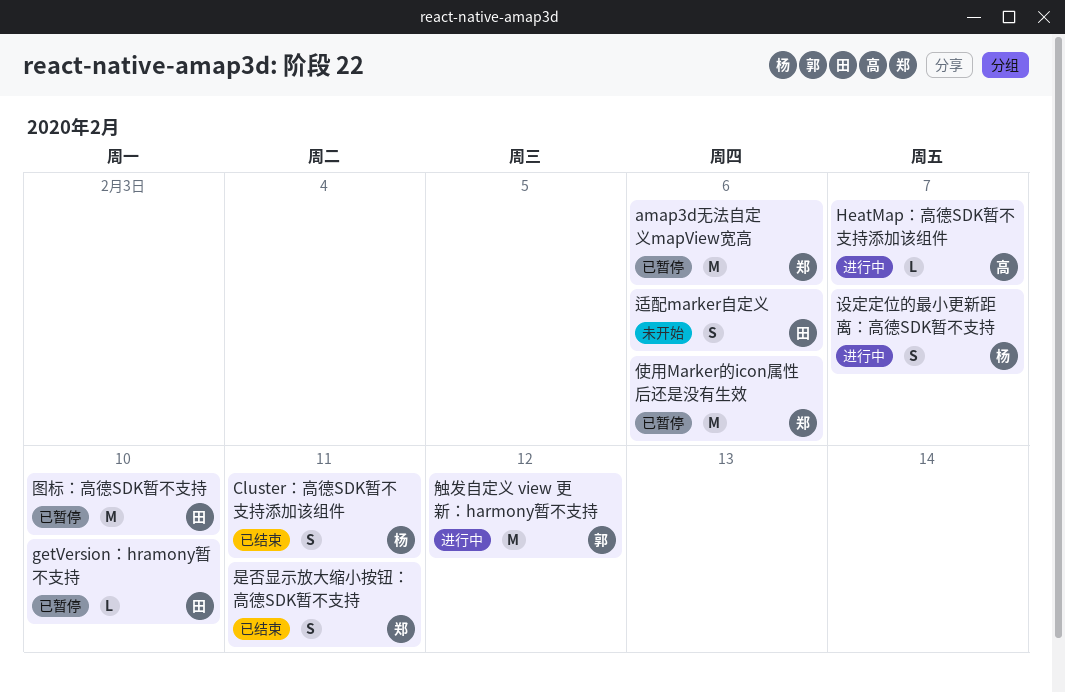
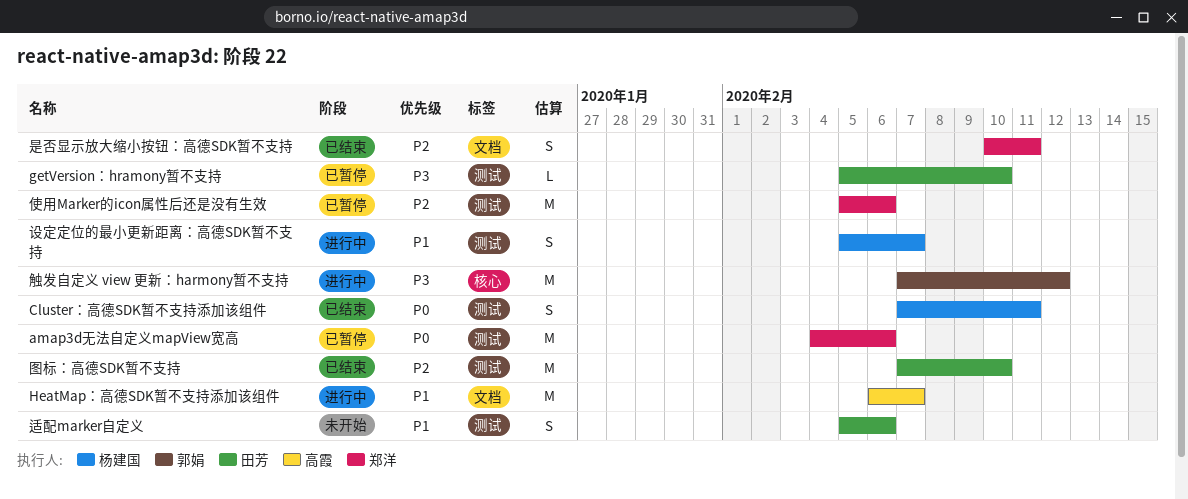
HeatMap：高德SDK暂不支持添加该组件, estimate: L -> M
图标：高德SDK暂不支持, status: 已暂停 -> 已结束

